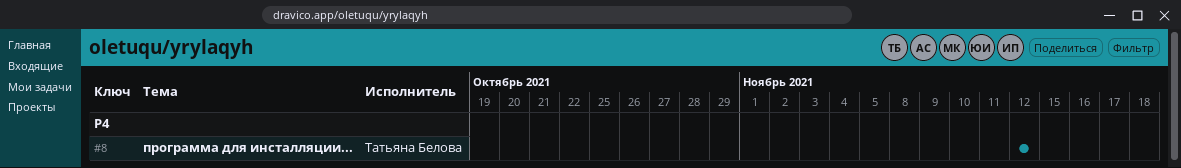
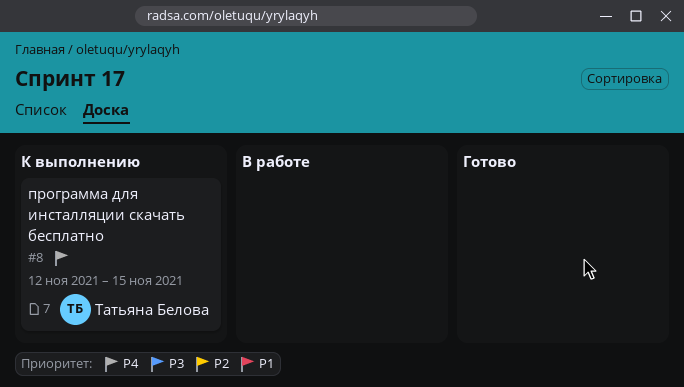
#8, due: Nov 12 -> Nov 15

